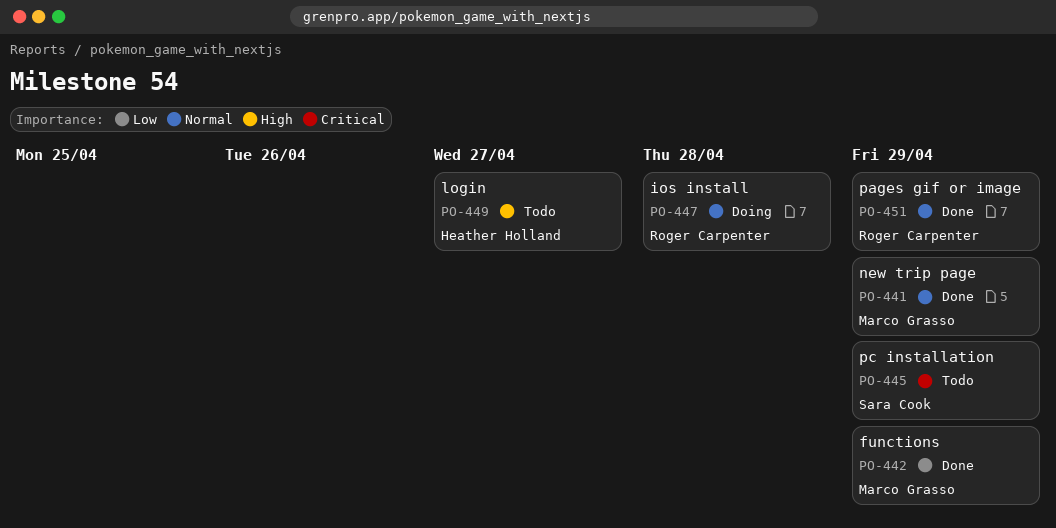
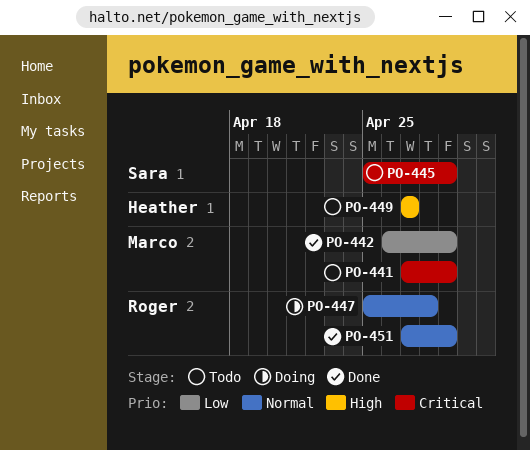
PO-441, status: Done -> Todo
PO-441, priority: Normal -> Critical

